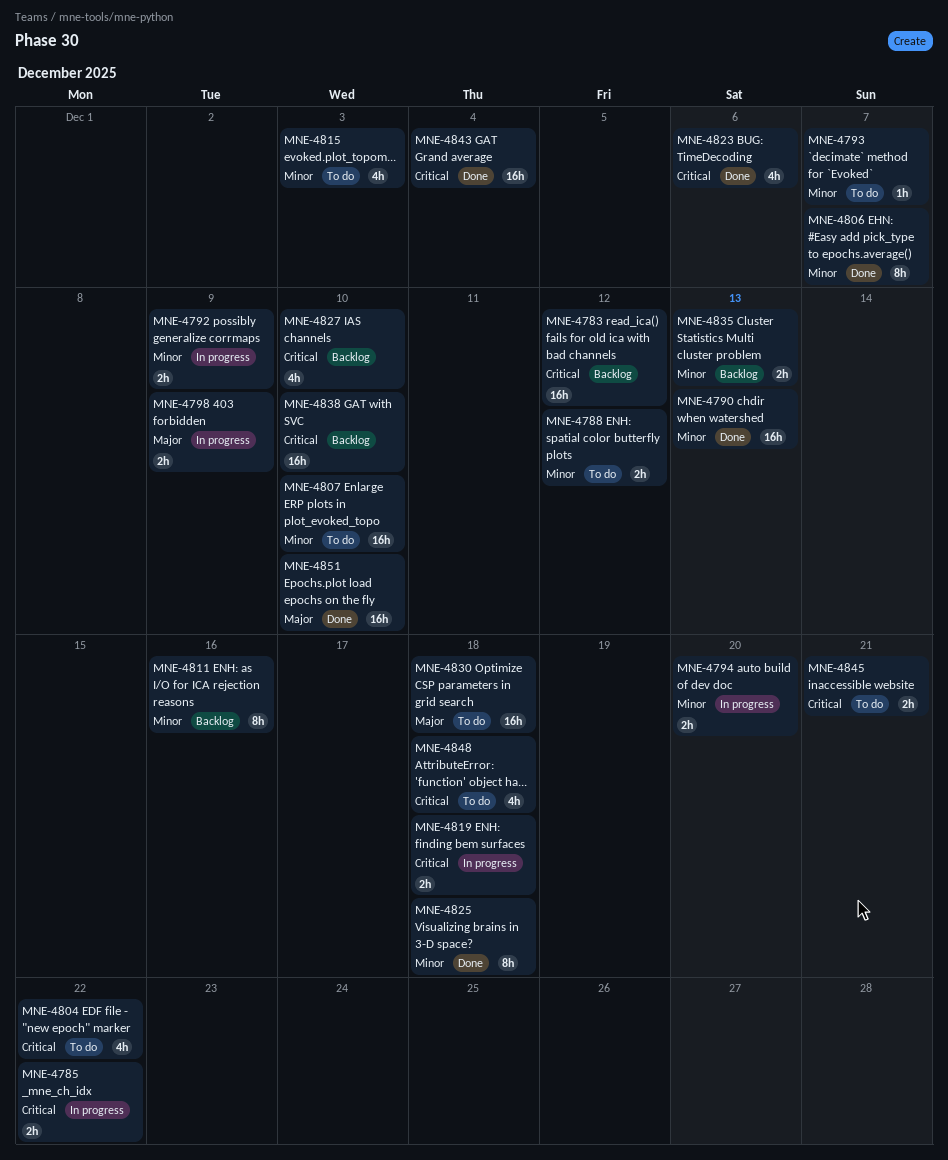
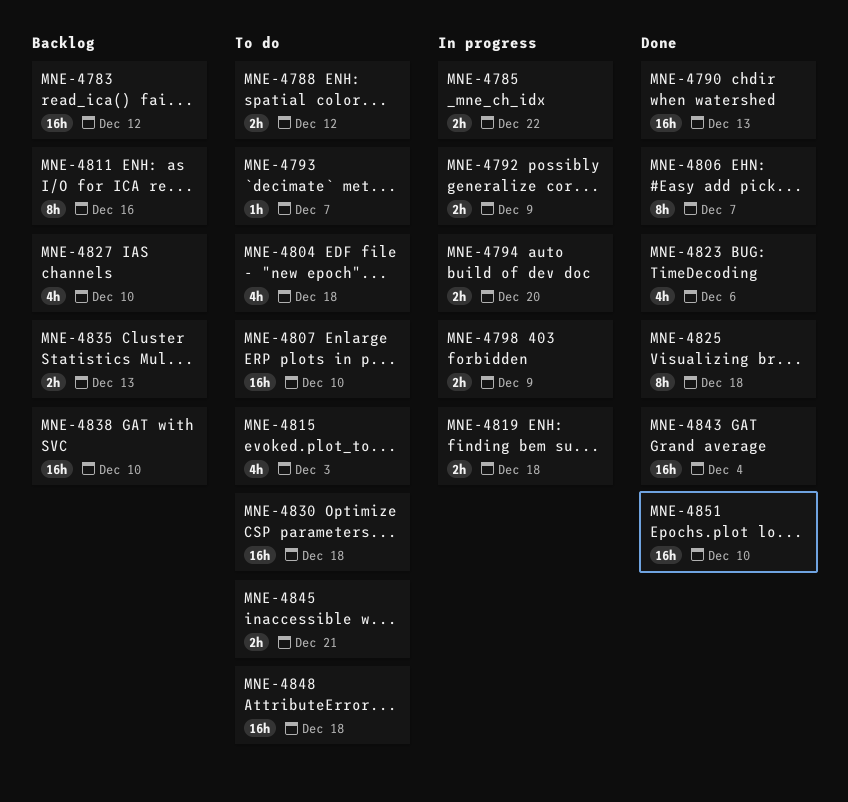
MNE-4804, due: Dec 22 -> Dec 18
MNE-4848, estimate: 4h -> 16h

